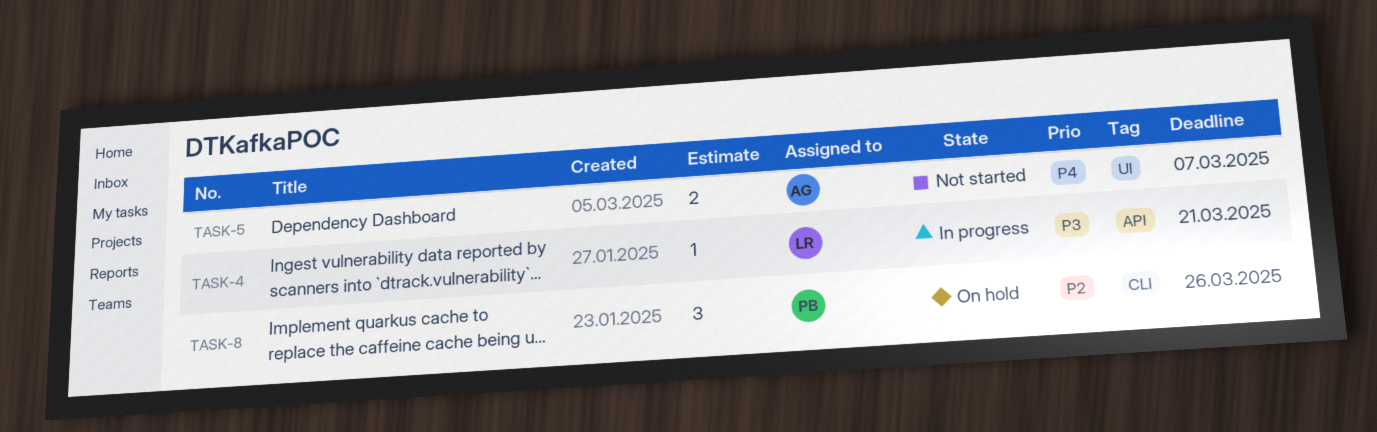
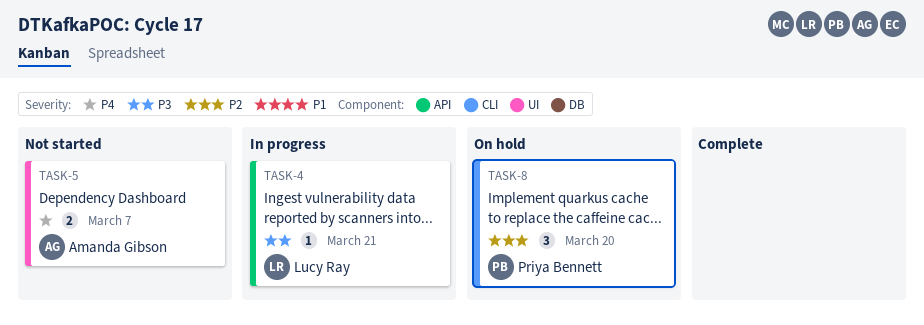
TASK-8, due: Mar 26 -> Mar 20

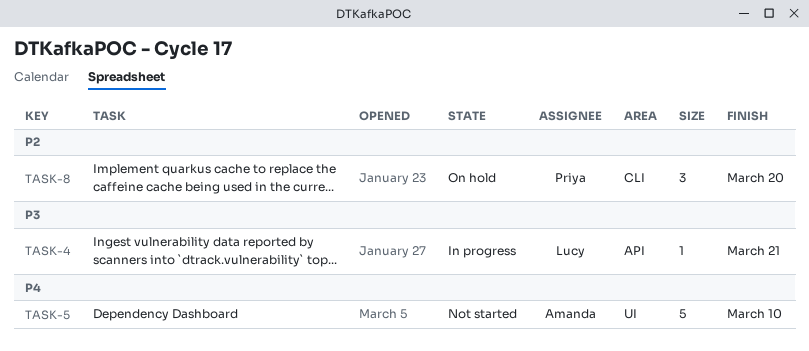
TASK-5, estimate: 2 -> 5
TASK-5, due: Mar 7 -> Mar 10

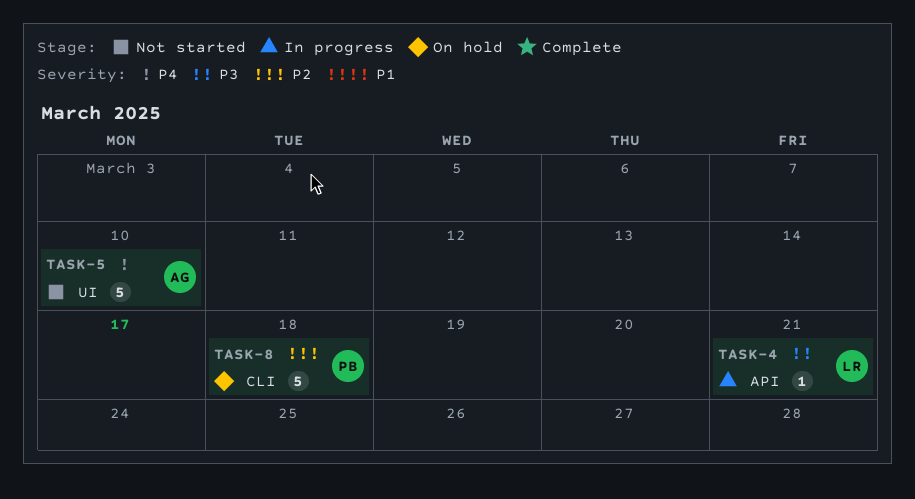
TASK-8, estimate: 3 -> 5
TASK-8, due: Mar 20 -> Mar 18

